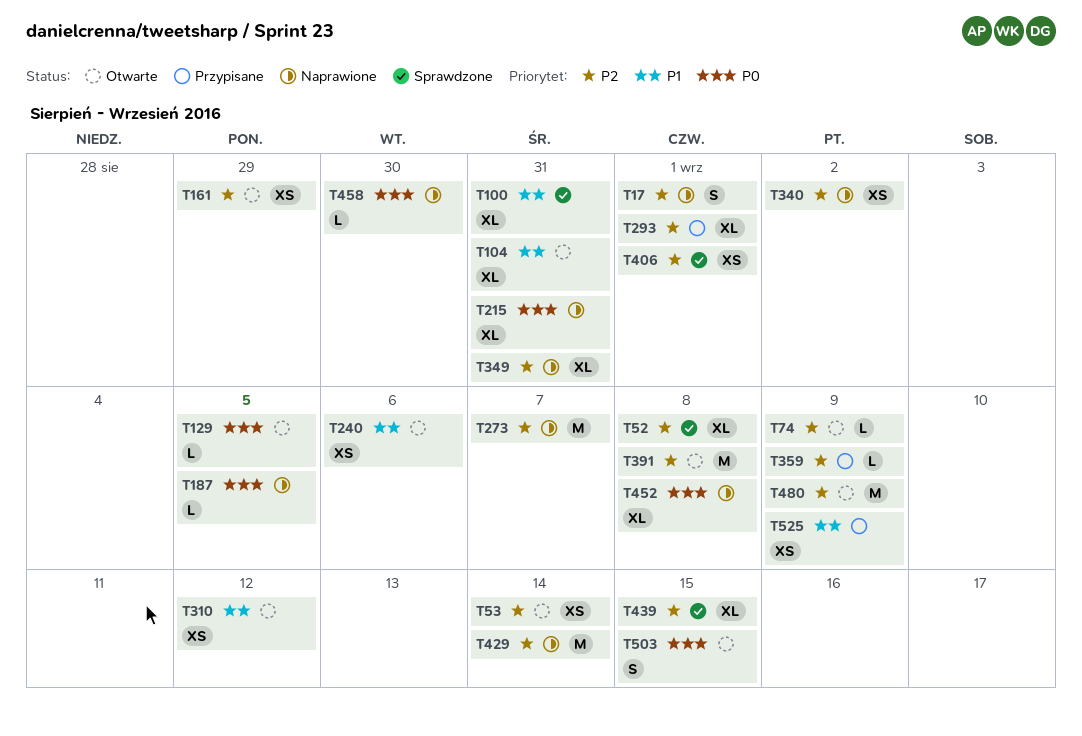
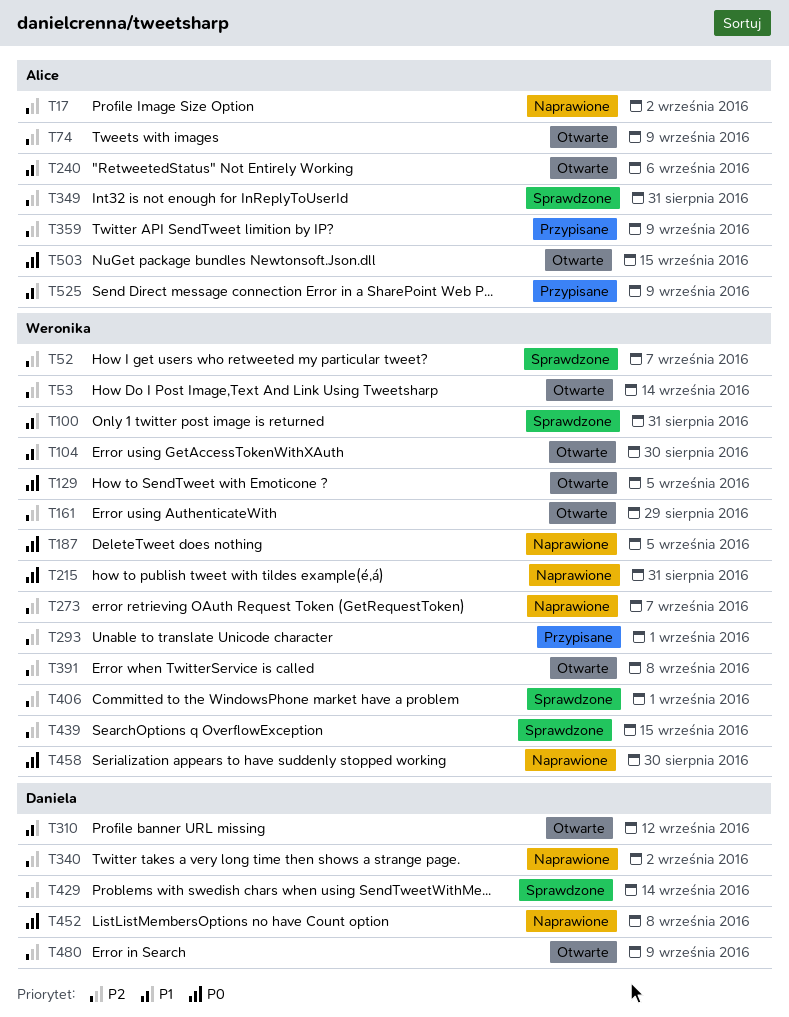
T17, due: Sep 1 -> Sep 2
T52, due: Sep 8 -> Sep 7
T104, due: Aug 31 -> Aug 30
T349, status: Naprawione -> Sprawdzone
T429, status: Naprawione -> Sprawdzone

